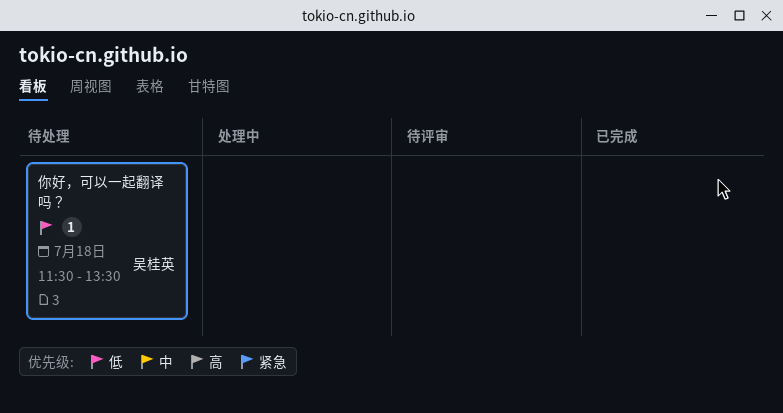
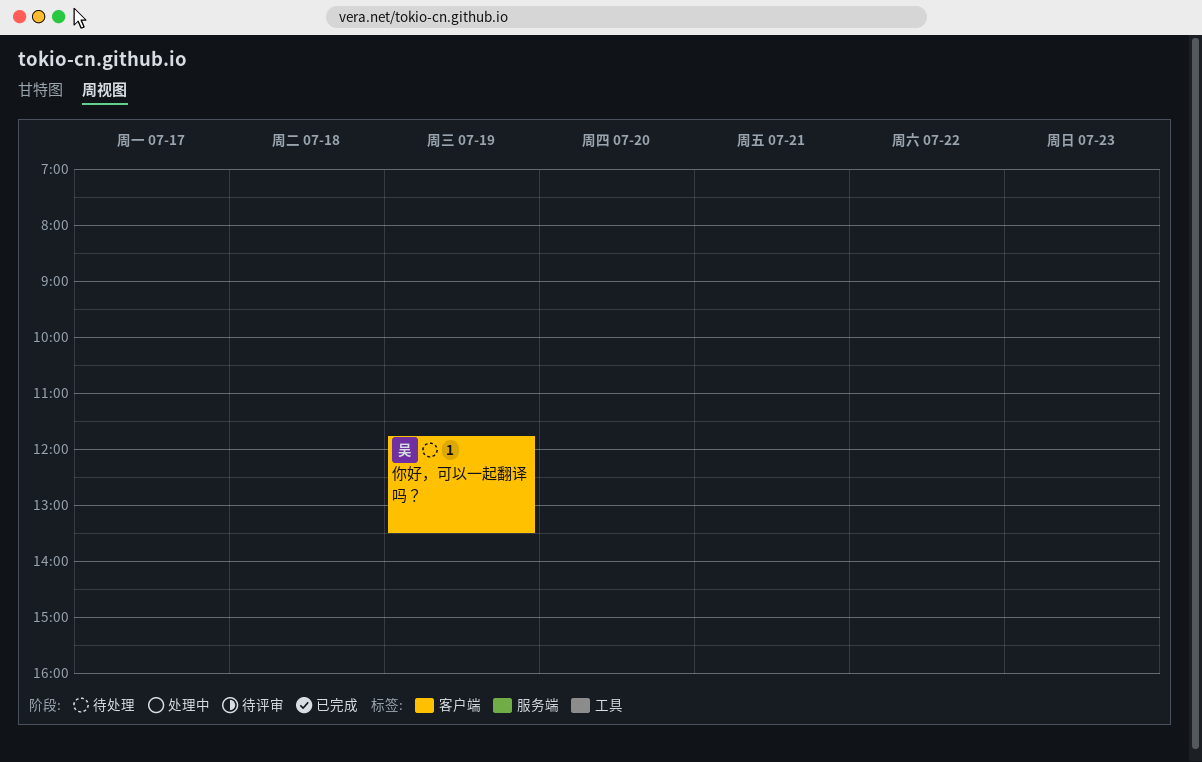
你好，可以一起翻译吗？, day: Jul 18 -> Jul 19
你好，可以一起翻译吗？, begins: 11:30 -> 11:45

